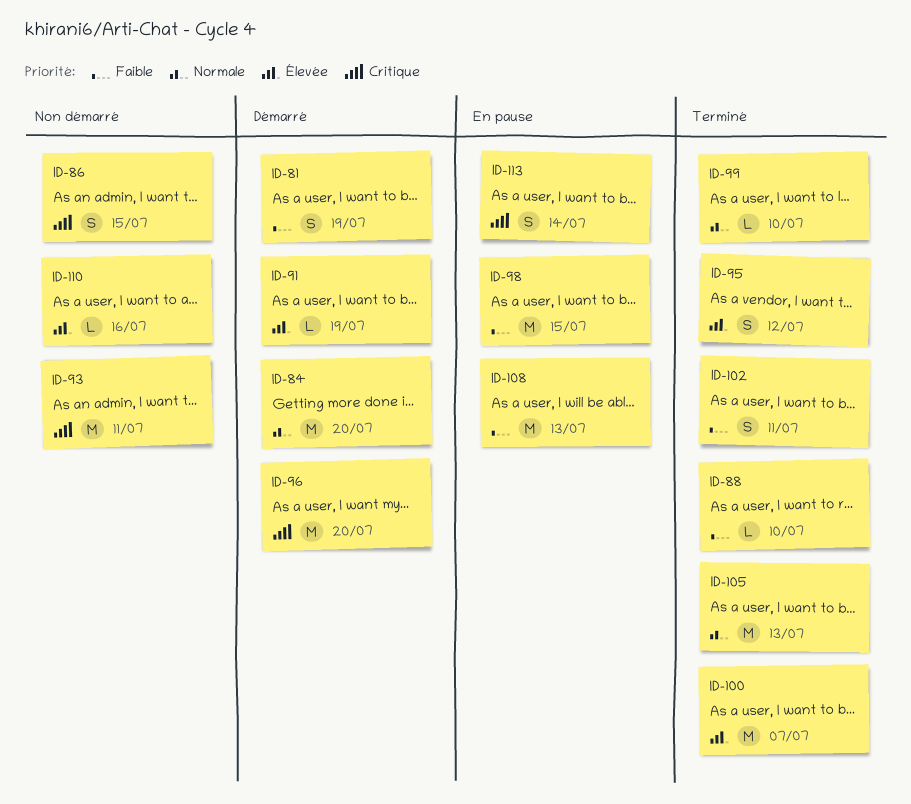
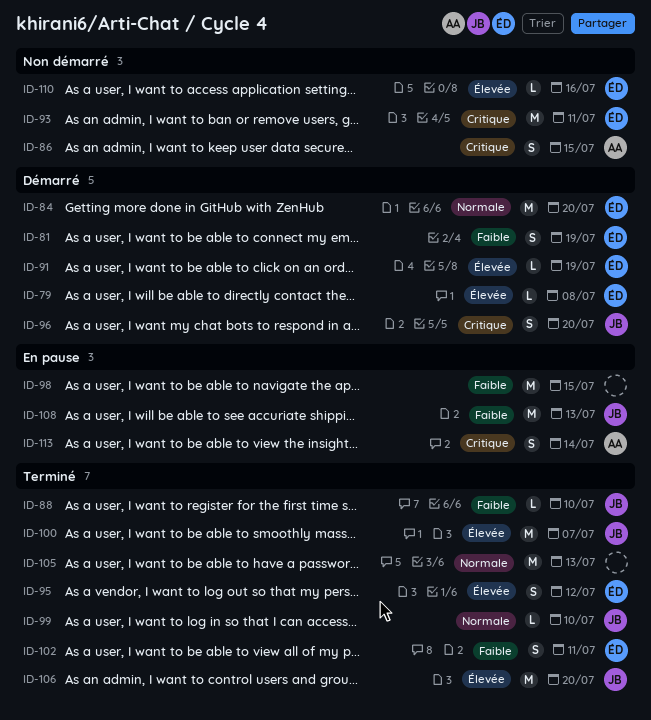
ID-79: none -> present
ID-96, estimate: M -> S
ID-106: none -> present

